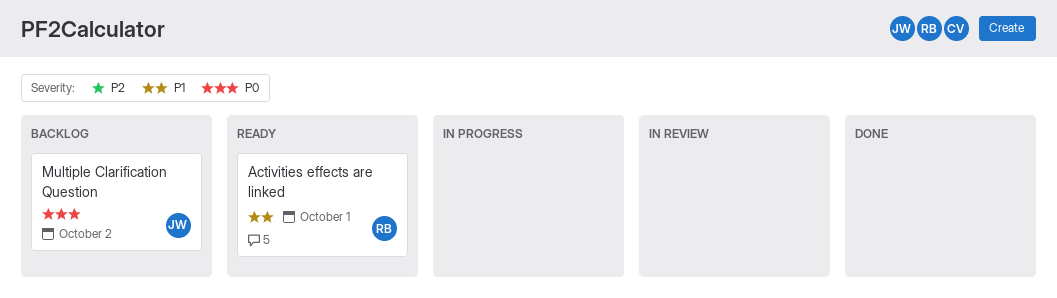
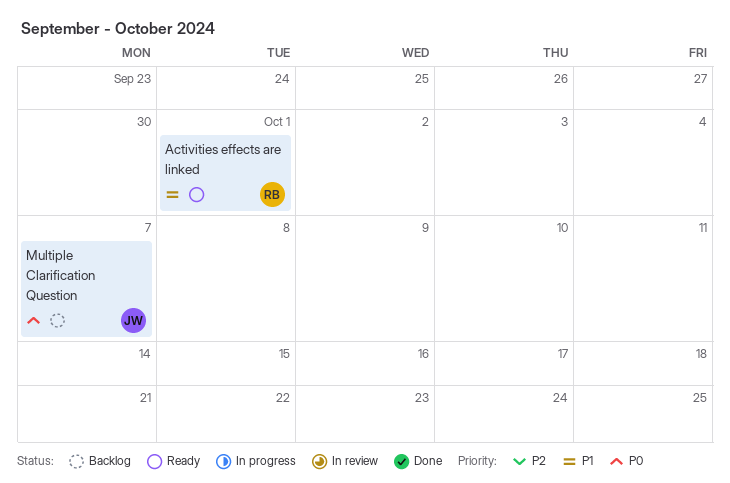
Multiple Clarification Question, due: Oct 2 -> Oct 7

